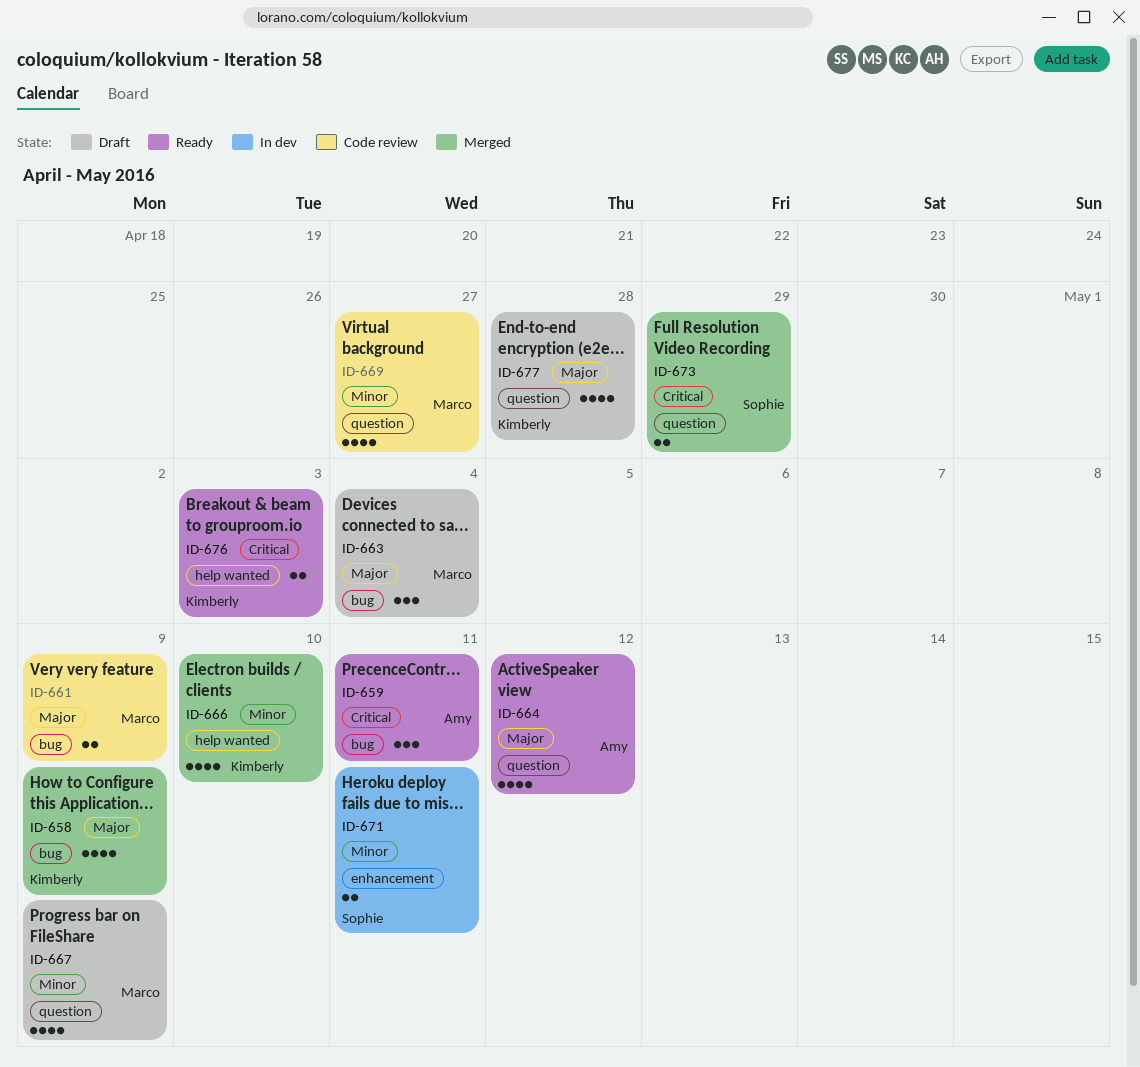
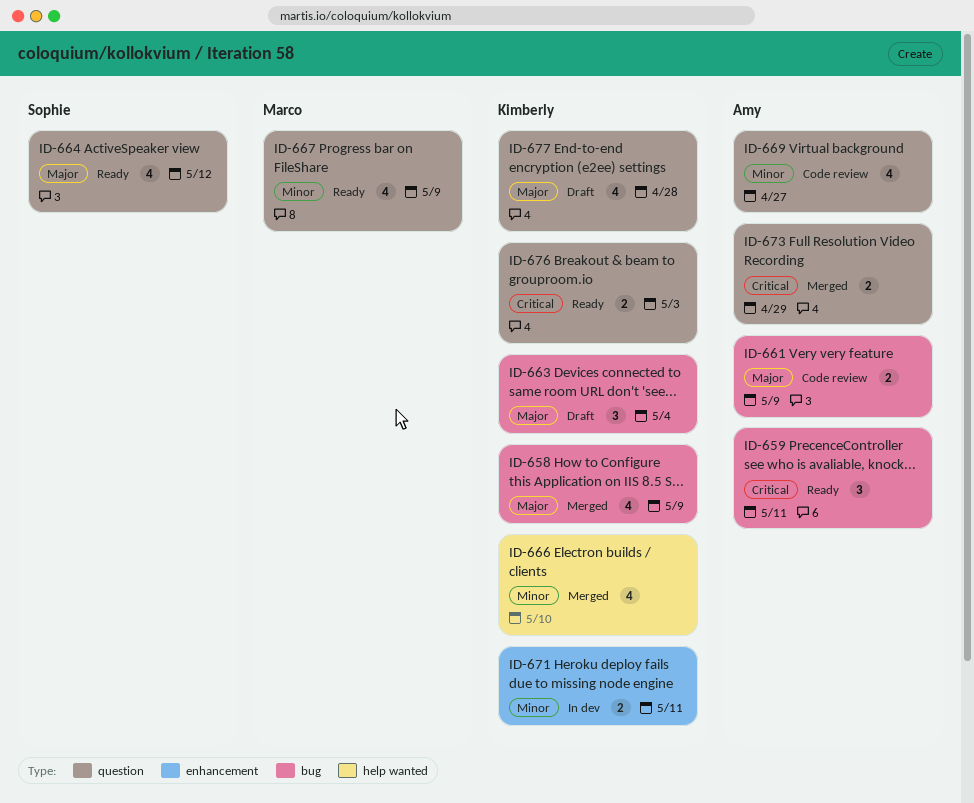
ID-661, owner: Marco -> Amy
ID-663, owner: Marco -> Kimberly
ID-664, owner: Amy -> Sophie
ID-667, status: Draft -> Ready
ID-669, owner: Marco -> Amy
ID-671, owner: Sophie -> Kimberly
ID-673, owner: Sophie -> Amy
ID-676, label: help wanted -> question

